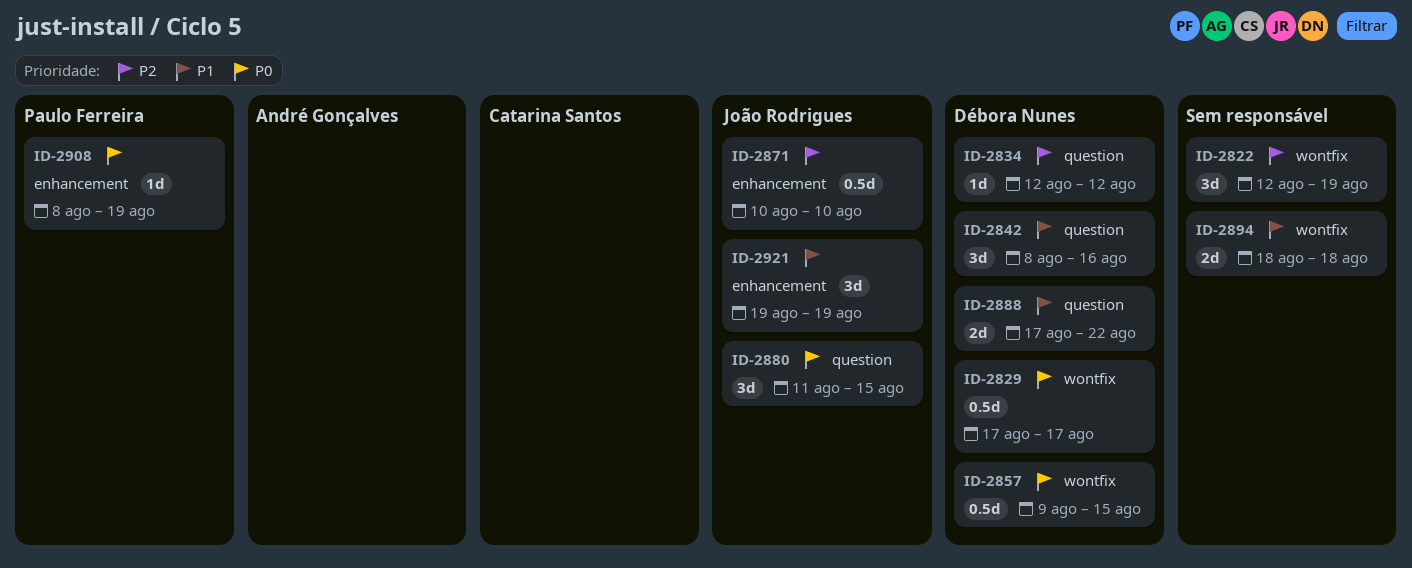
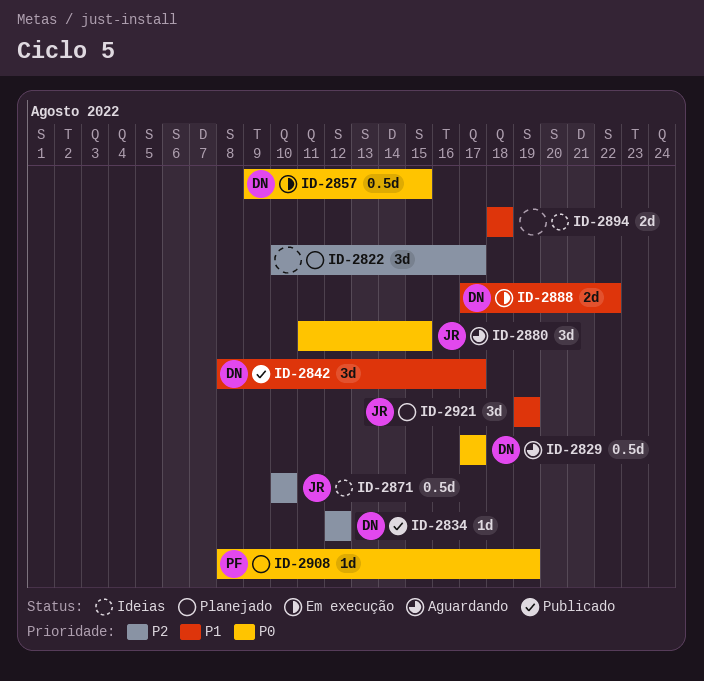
ID-2822, start: Aug 12 -> Aug 10
ID-2822, due: Aug 19 -> Aug 17
ID-2842, due: Aug 16 -> Aug 17

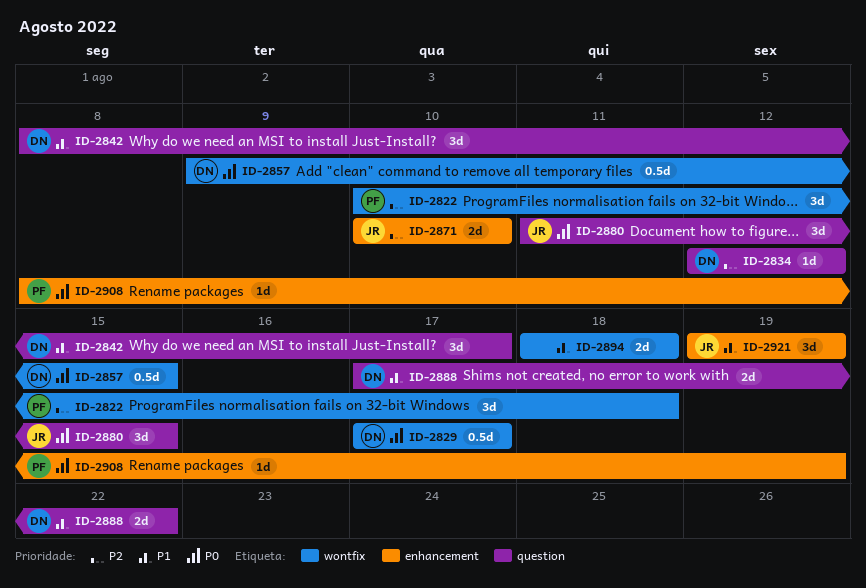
ID-2822, owner: none -> PF
ID-2822, due: Aug 17 -> Aug 18
ID-2871, estimate: 0.5d -> 2d

